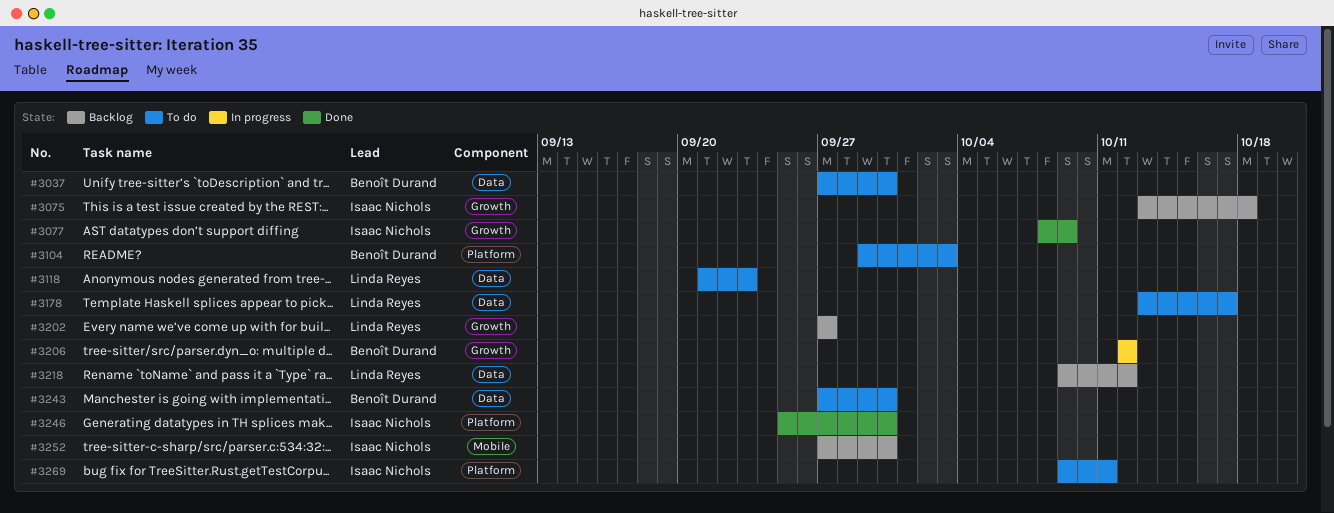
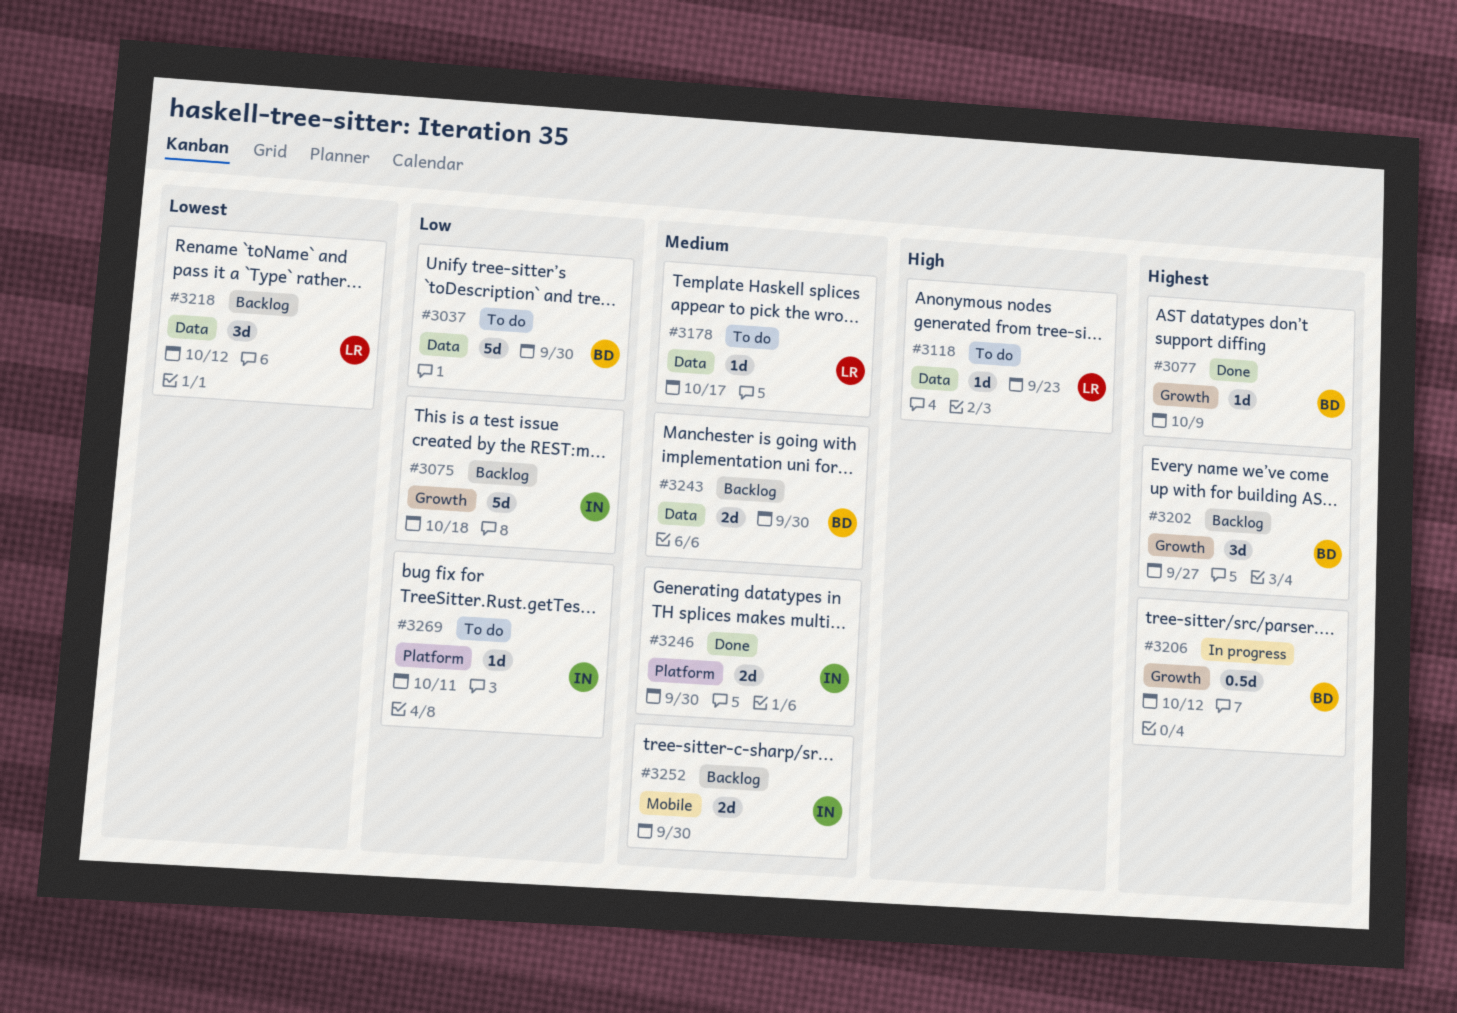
#3077, owner: Isaac Nichols -> Benoît Durand
#3104: present -> none
#3202, owner: Linda Reyes -> Benoît Durand
#3243, status: To do -> Backlog

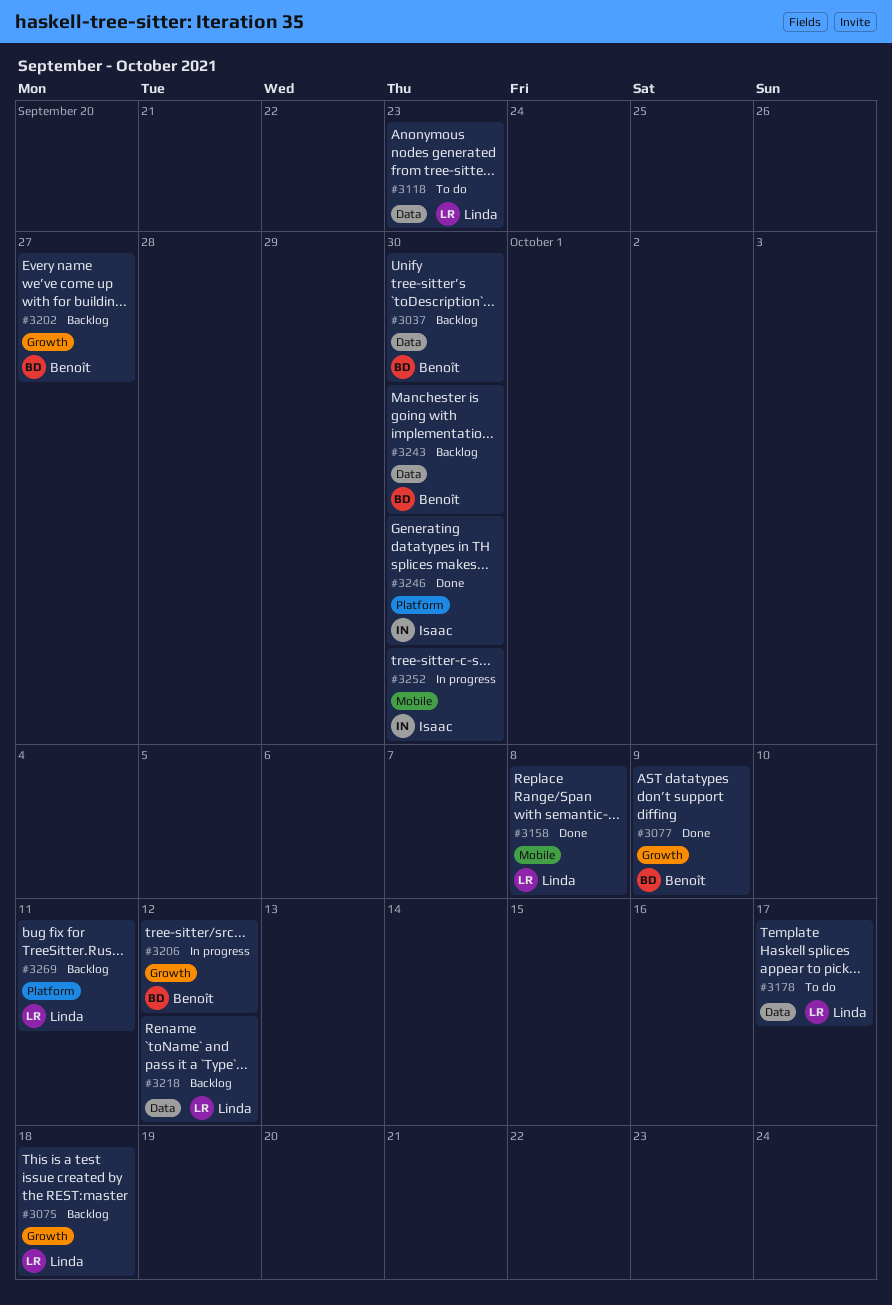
#3037, status: To do -> Backlog
#3075, owner: Isaac -> Linda
#3158: none -> present
#3252, status: Backlog -> In progress
#3269, status: To do -> Backlog
#3269, owner: Isaac -> Linda

